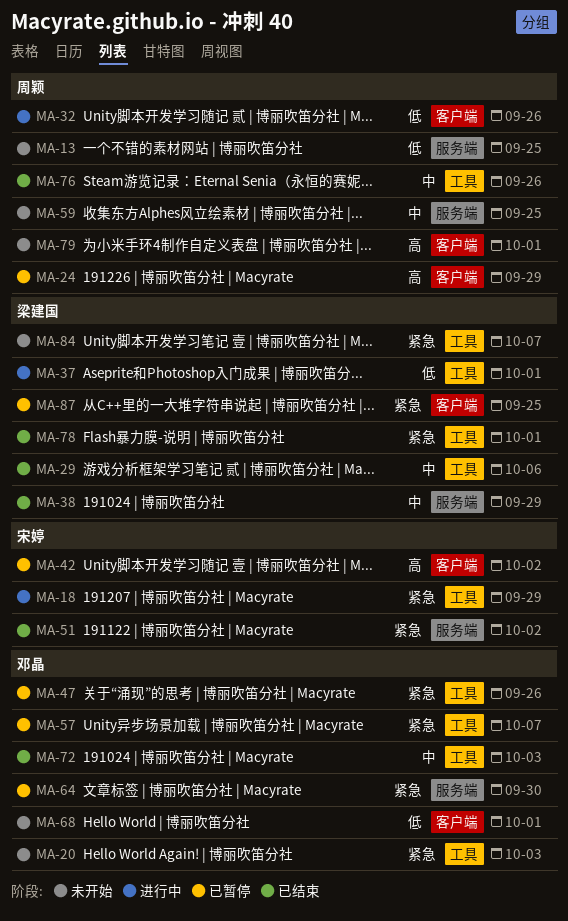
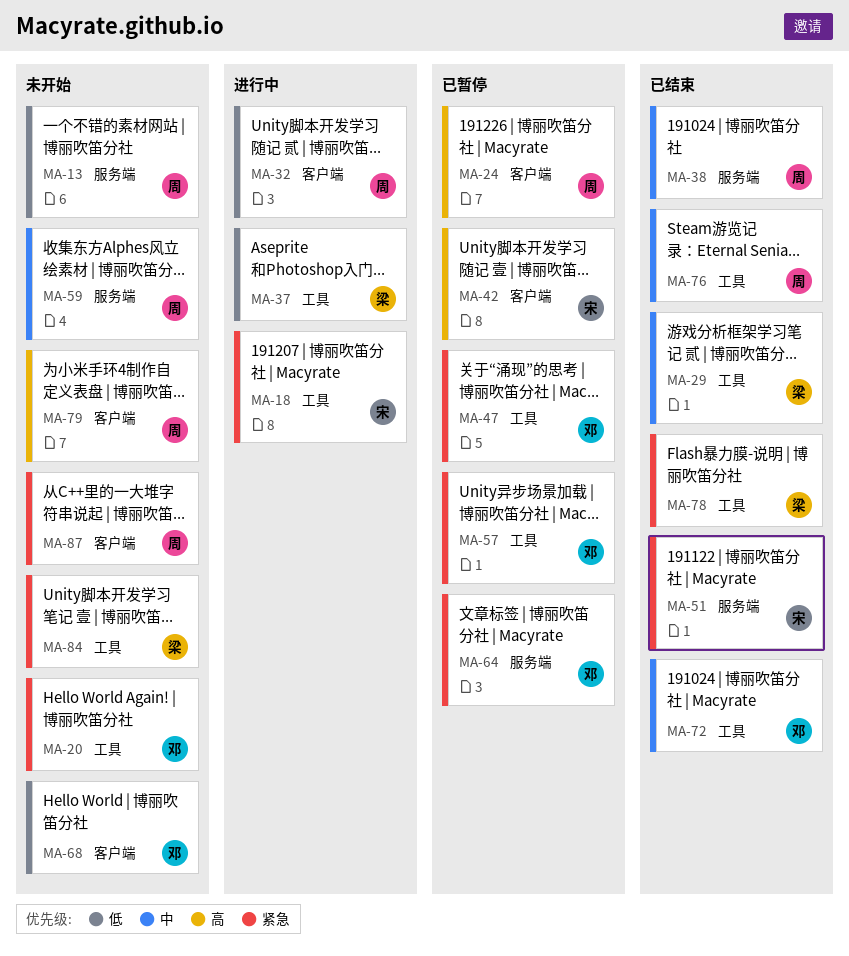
MA-38, owner: 梁建国 -> 周颖
MA-87, status: 已暂停 -> 未开始
MA-87, owner: 梁建国 -> 周颖

